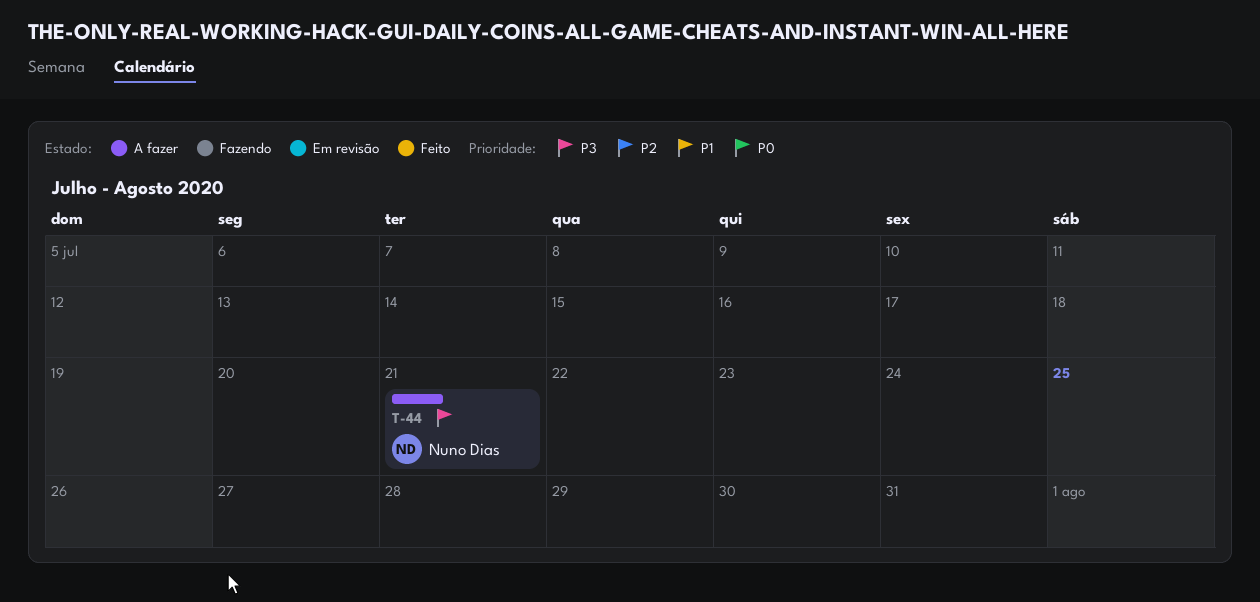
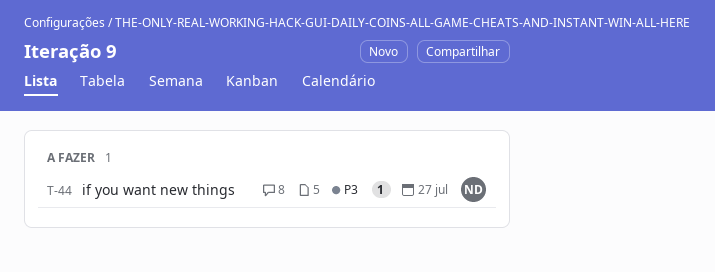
T-44, due: Jul 21 -> Jul 27

